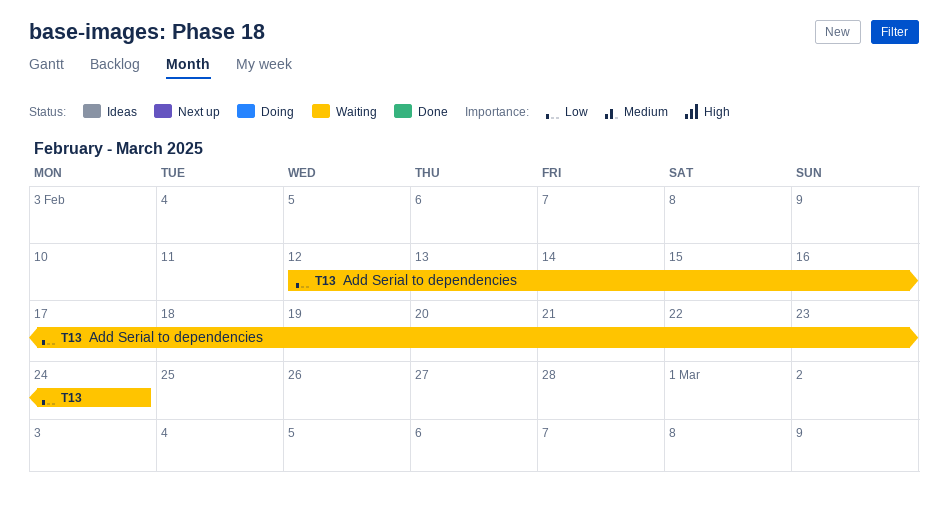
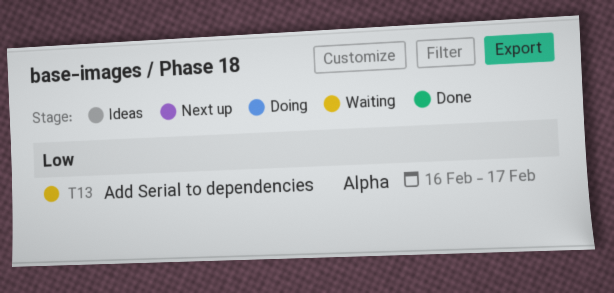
T13, start: Feb 12 -> Feb 16
T13, due: Feb 24 -> Feb 17

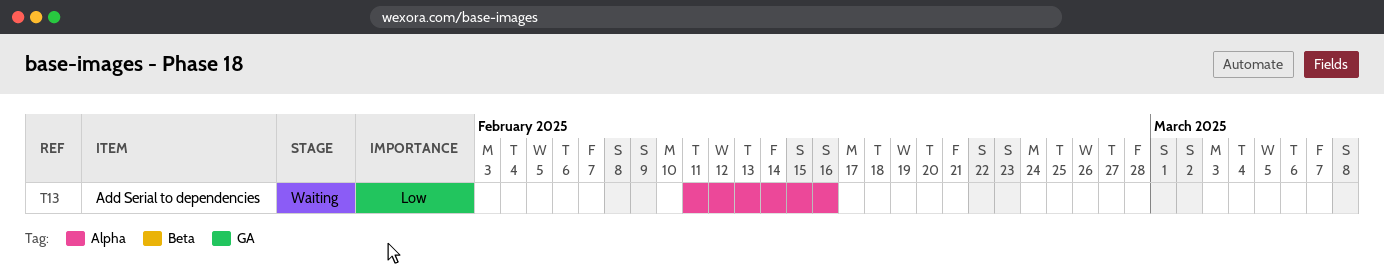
T13, start: Feb 16 -> Feb 11
T13, due: Feb 17 -> Feb 16

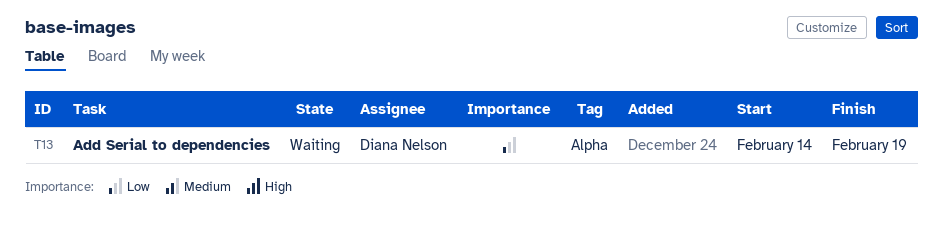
T13, start: Feb 11 -> Feb 14
T13, due: Feb 16 -> Feb 19

